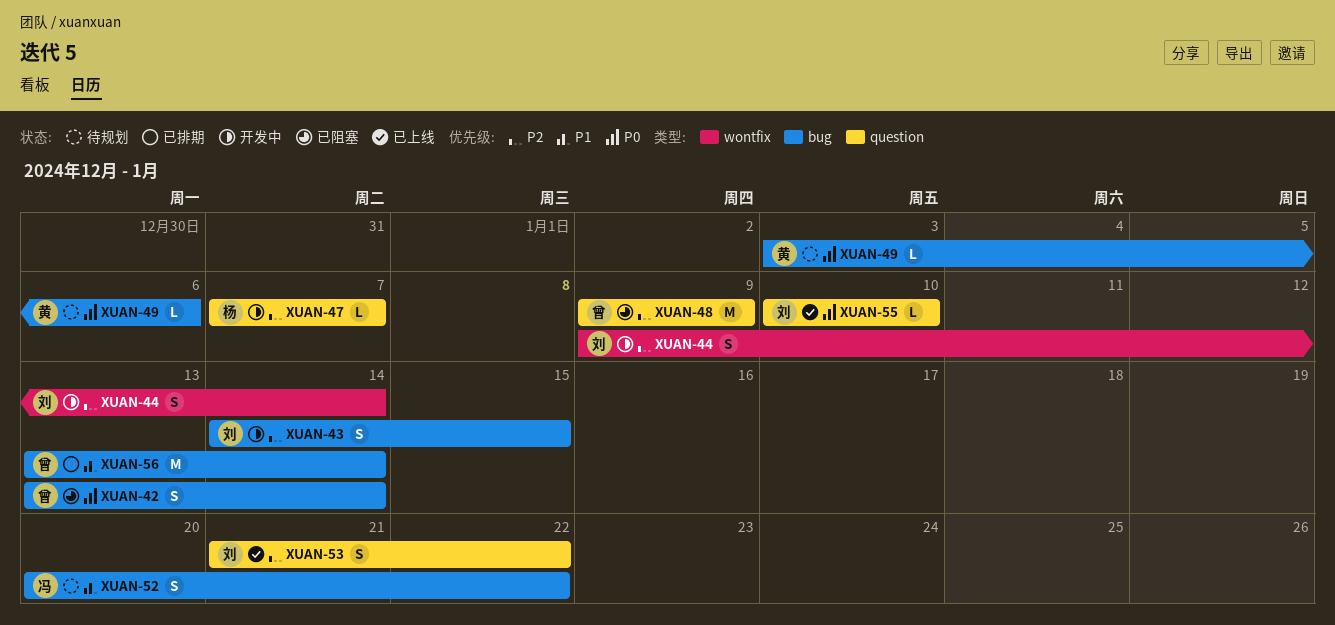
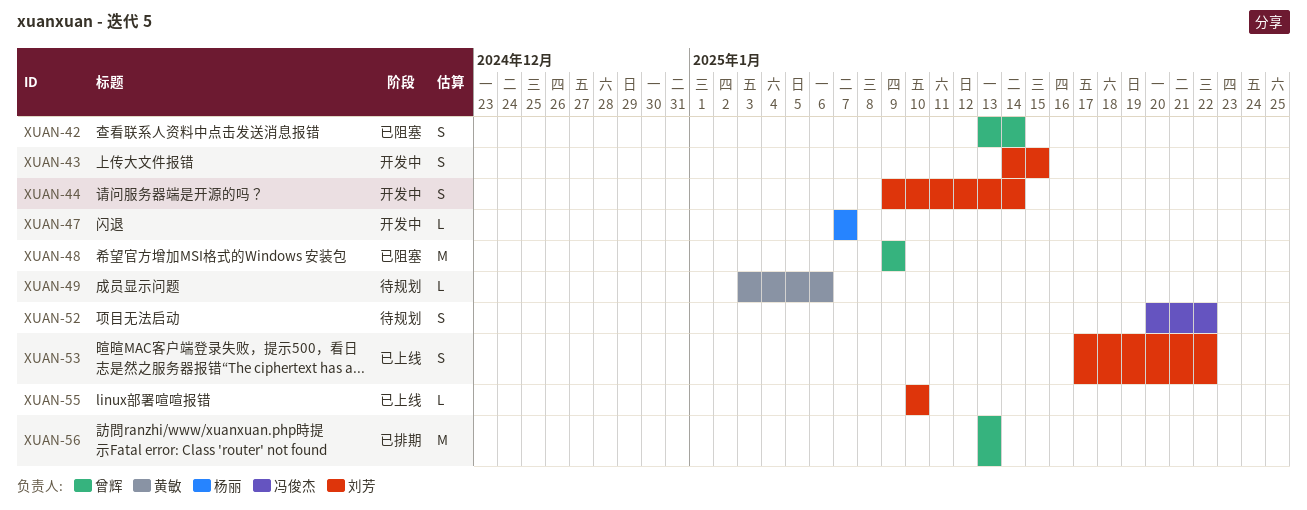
XUAN-53, start: Jan 21 -> Jan 17
XUAN-56, due: Jan 14 -> Jan 13

